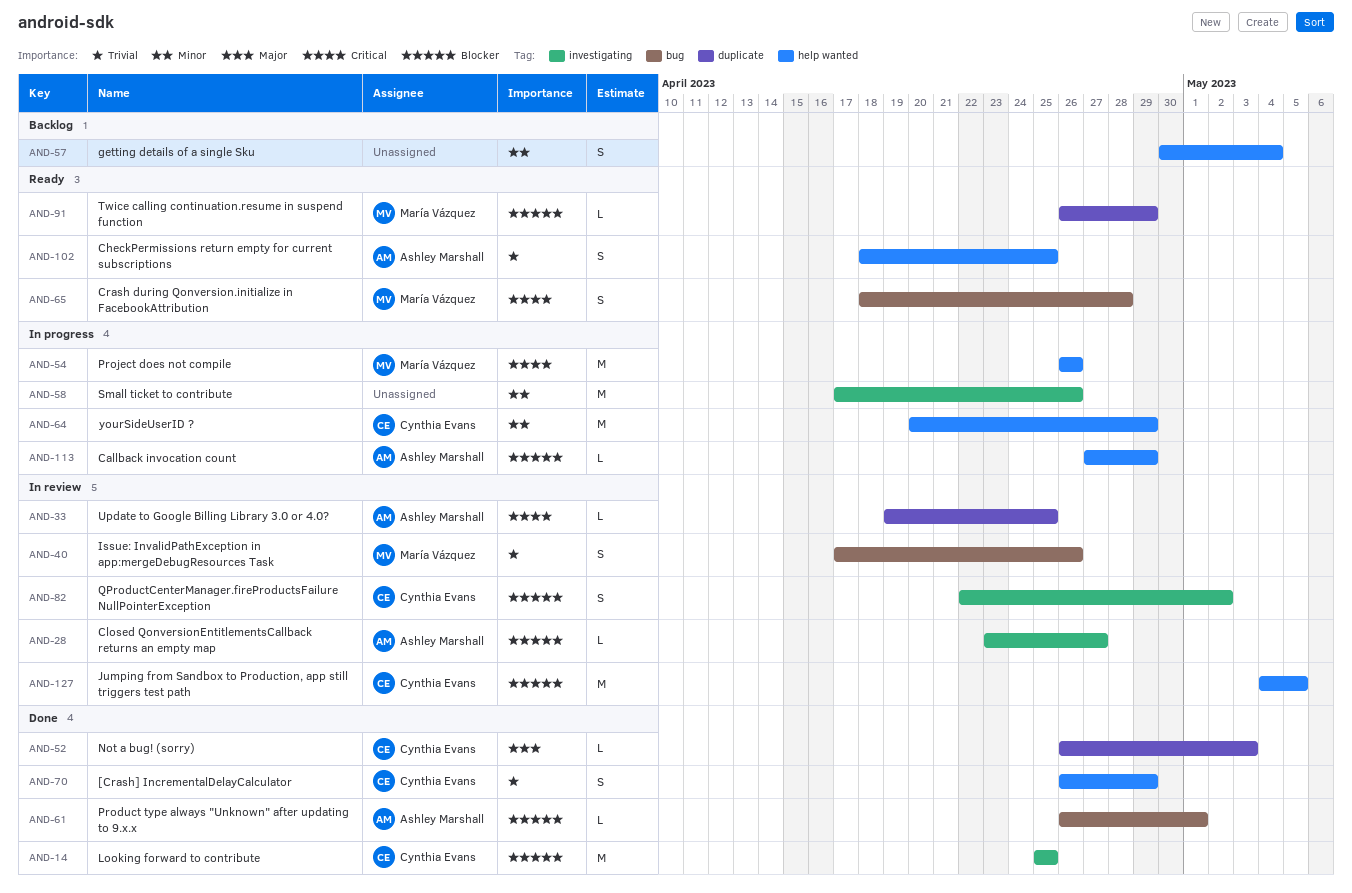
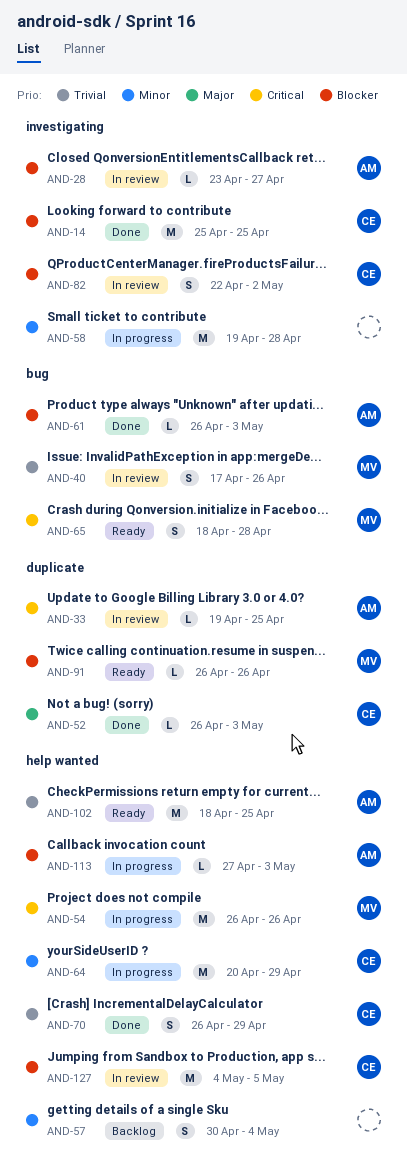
AND-58, start: Apr 17 -> Apr 19
AND-58, due: Apr 26 -> Apr 28
AND-61, due: May 1 -> May 3
AND-91, due: Apr 29 -> Apr 26
AND-102, estimate: S -> M
AND-113, due: Apr 29 -> May 3

